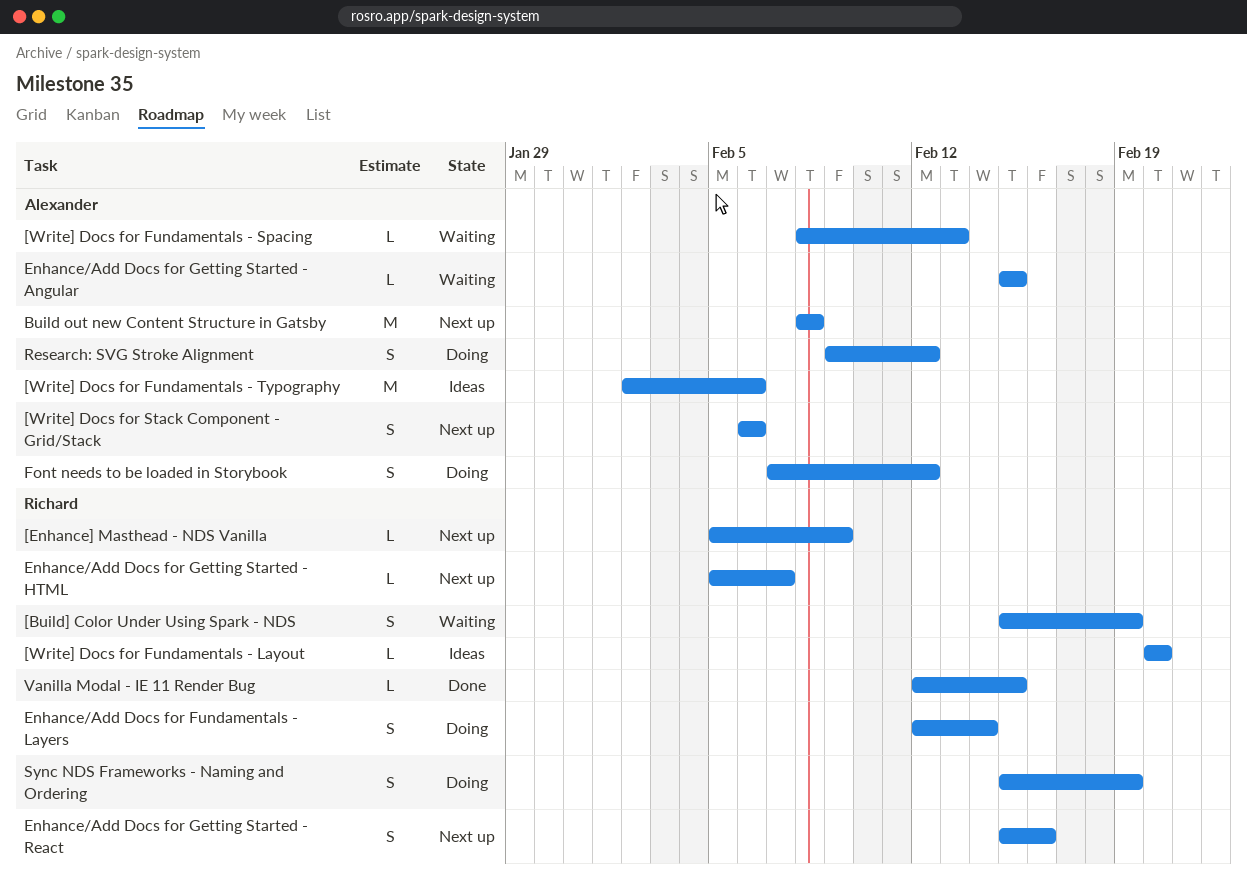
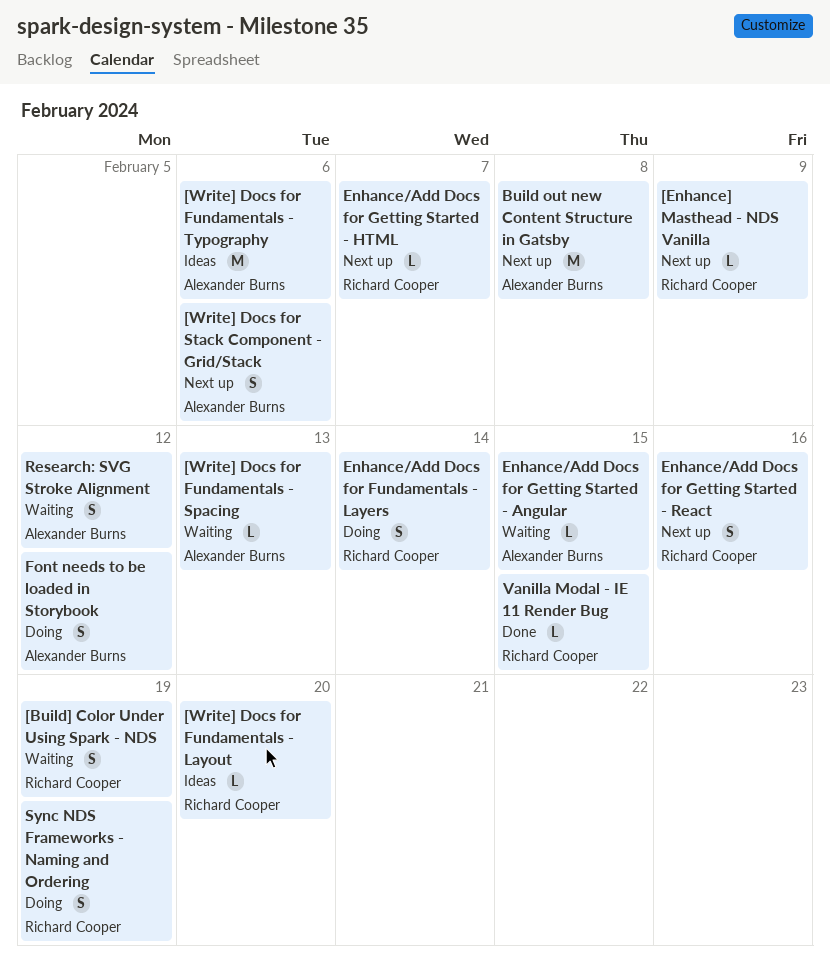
Research: SVG Stroke Alignment, status: Doing -> Waiting

